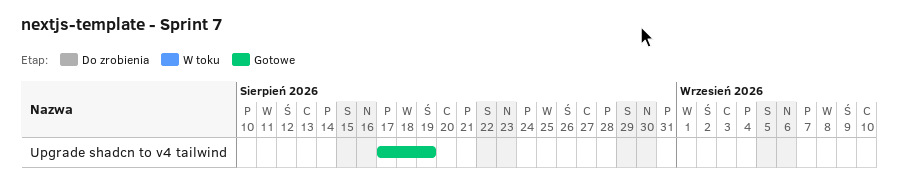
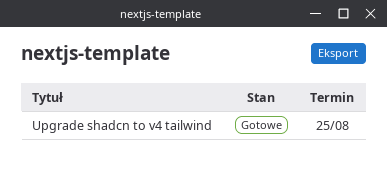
Upgrade shadcn to v4 tailwind, due: Aug 19 -> Aug 25

